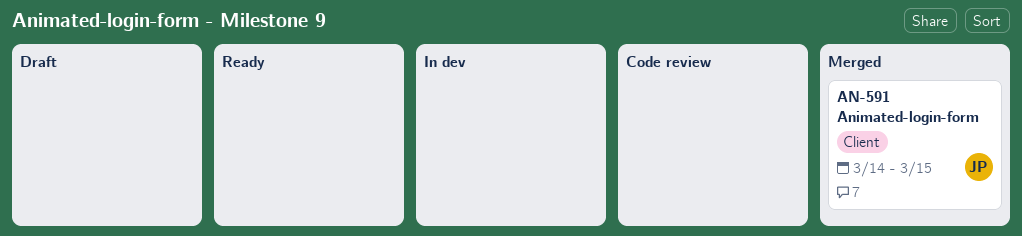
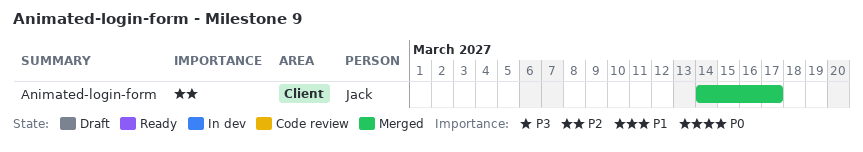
Animated-login-form, due: Mar 15 -> Mar 17

